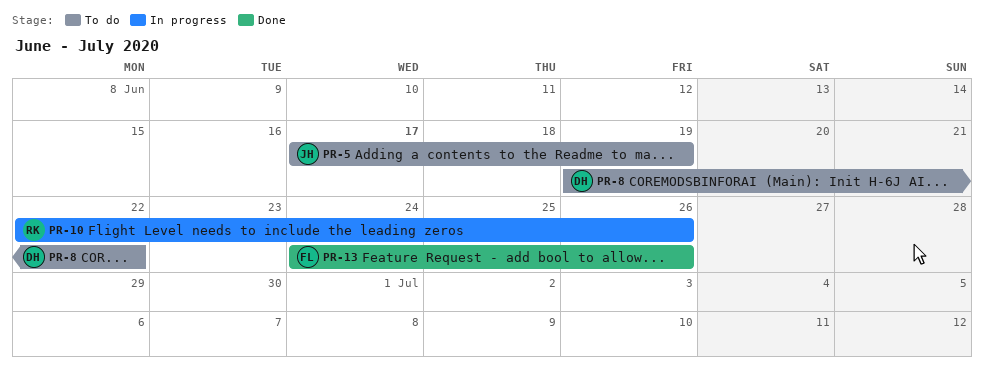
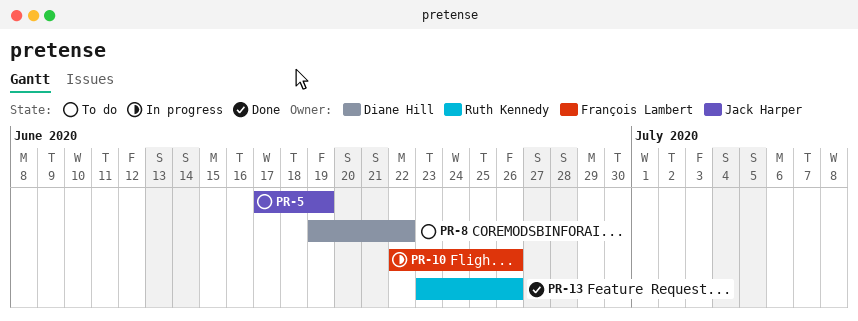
PR-10, owner: Ruth Kennedy -> François Lambert
PR-13, owner: François Lambert -> Ruth Kennedy
PR-13, start: Jun 24 -> Jun 23

